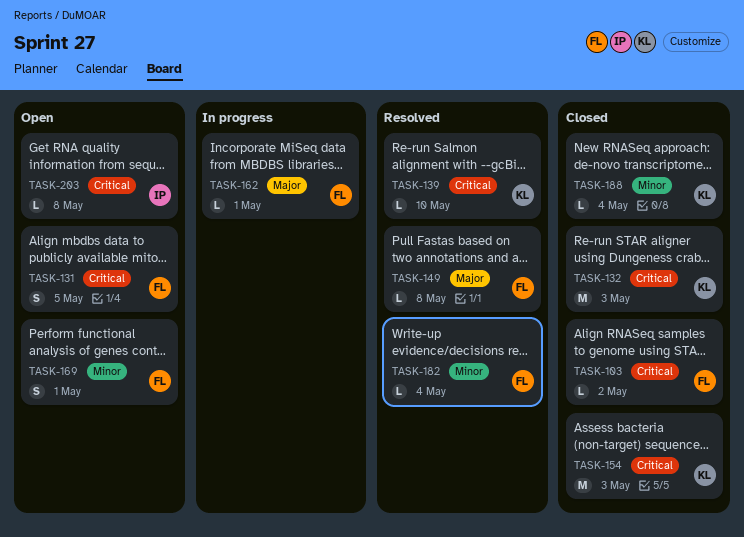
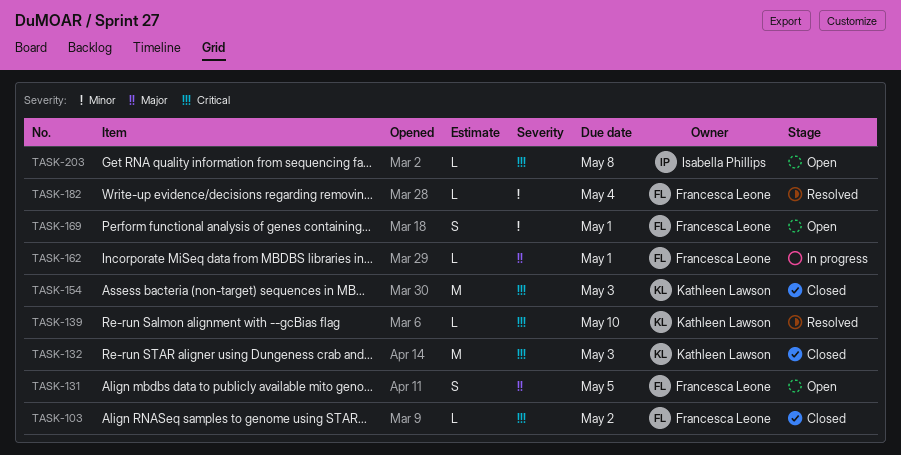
TASK-131, priority: Critical -> Major
TASK-149: present -> none
TASK-188: present -> none

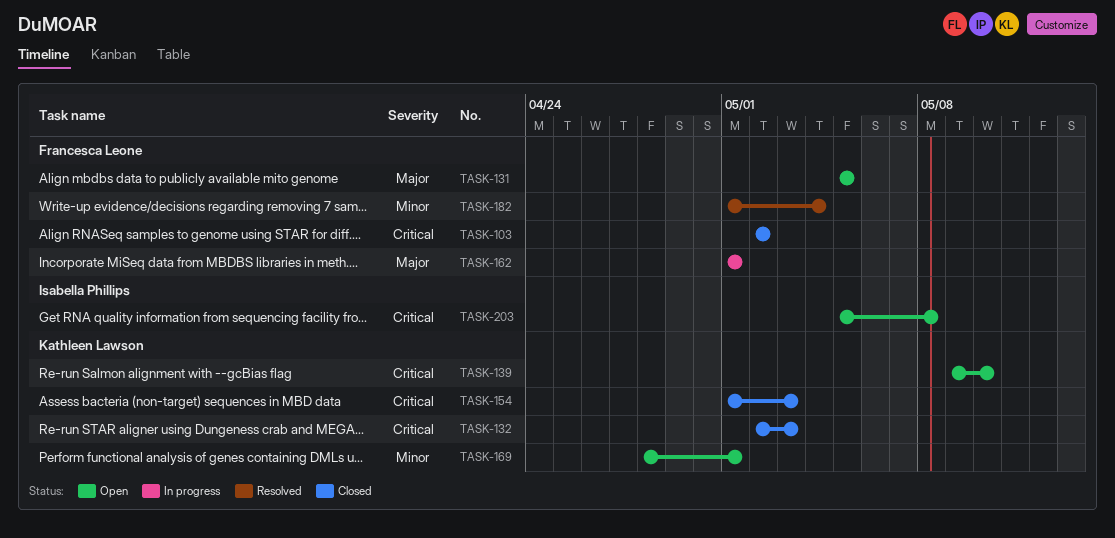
TASK-139, status: Resolved -> Open
TASK-169, owner: Francesca Leone -> Kathleen Lawson

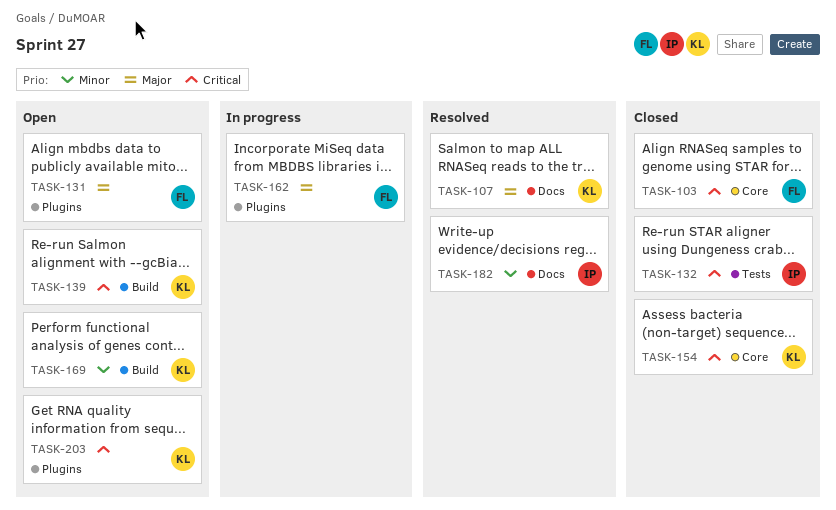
TASK-107: none -> present
TASK-132, owner: Kathleen Lawson -> Isabella Phillips
TASK-182, owner: Francesca Leone -> Isabella Phillips
TASK-203, owner: Isabella Phillips -> Kathleen Lawson

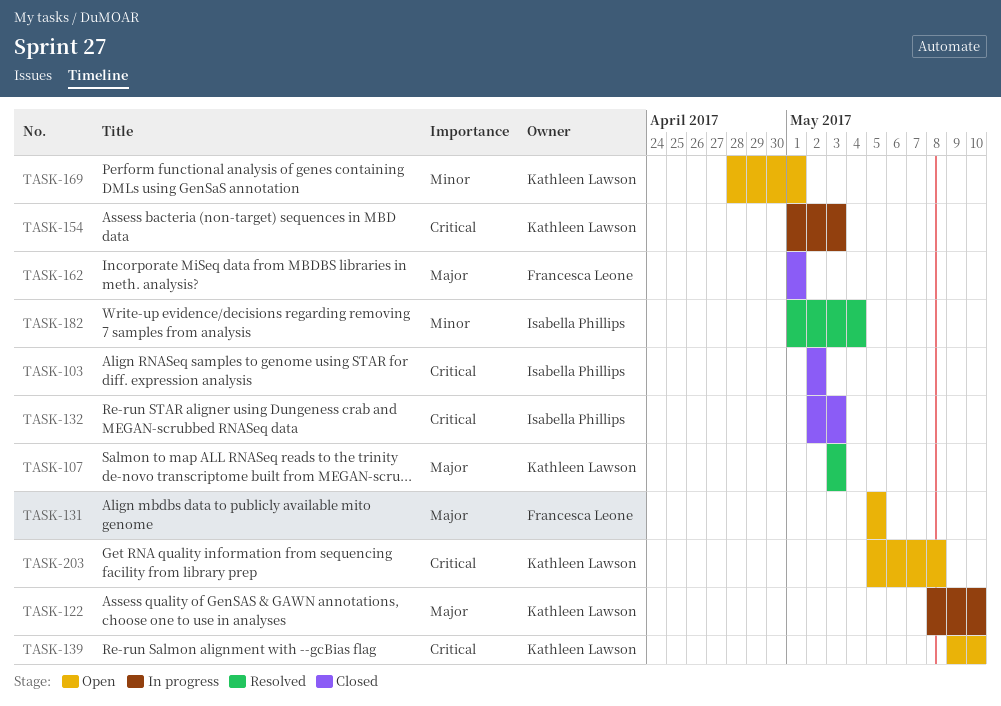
TASK-103, owner: Francesca Leone -> Isabella Phillips
TASK-122: none -> present
TASK-154, status: Closed -> In progress
TASK-162, status: In progress -> Closed

